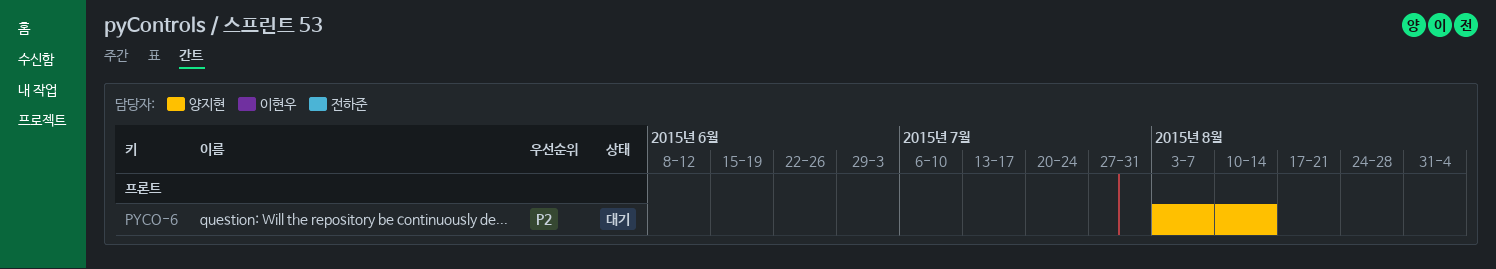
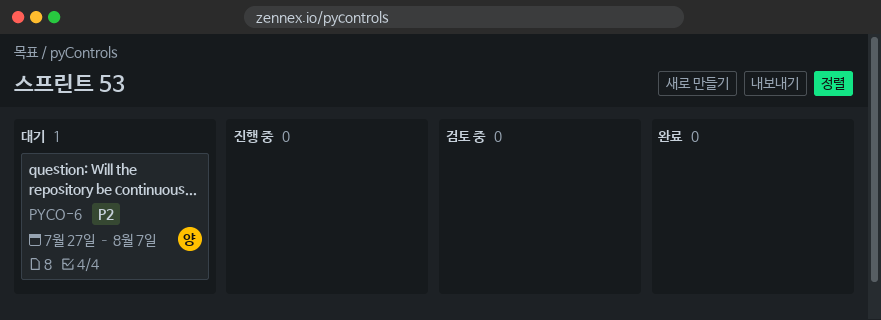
PYCO-6, start: Aug 3 -> Jul 27
PYCO-6, due: Aug 14 -> Aug 7

